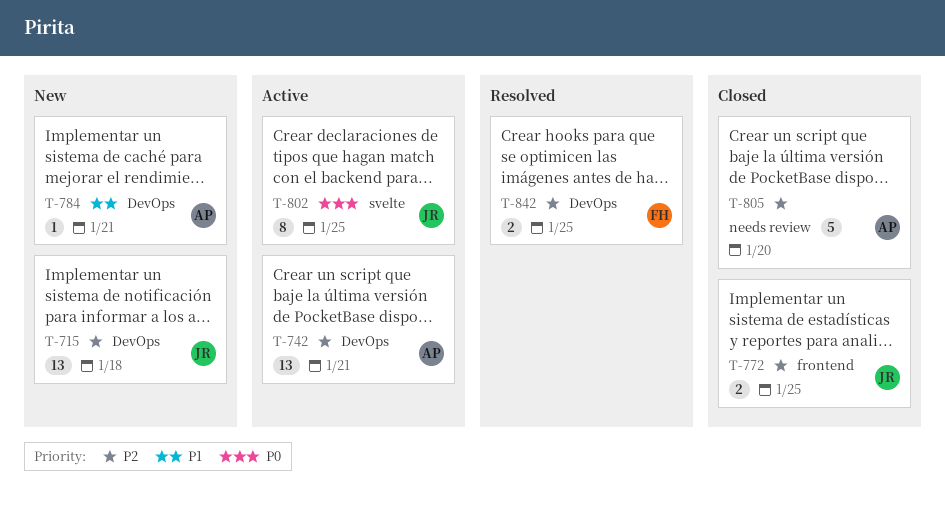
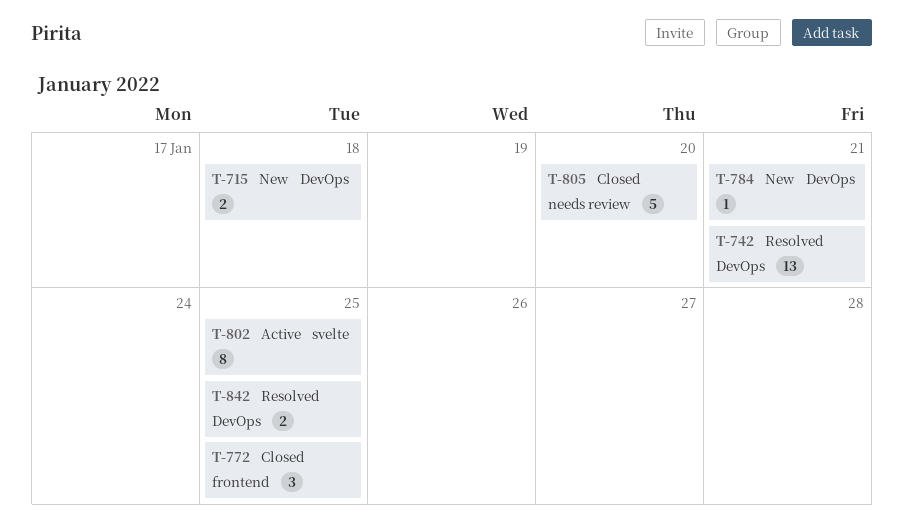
T-715, estimate: 13 -> 2
T-742, status: Active -> Resolved
T-772, estimate: 2 -> 3

